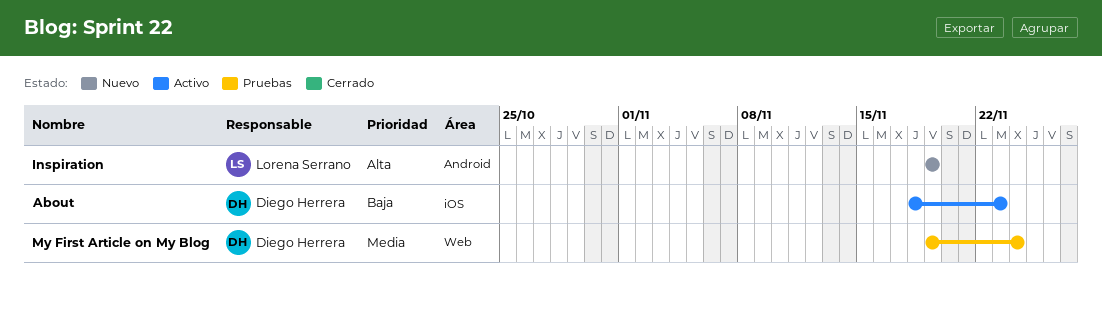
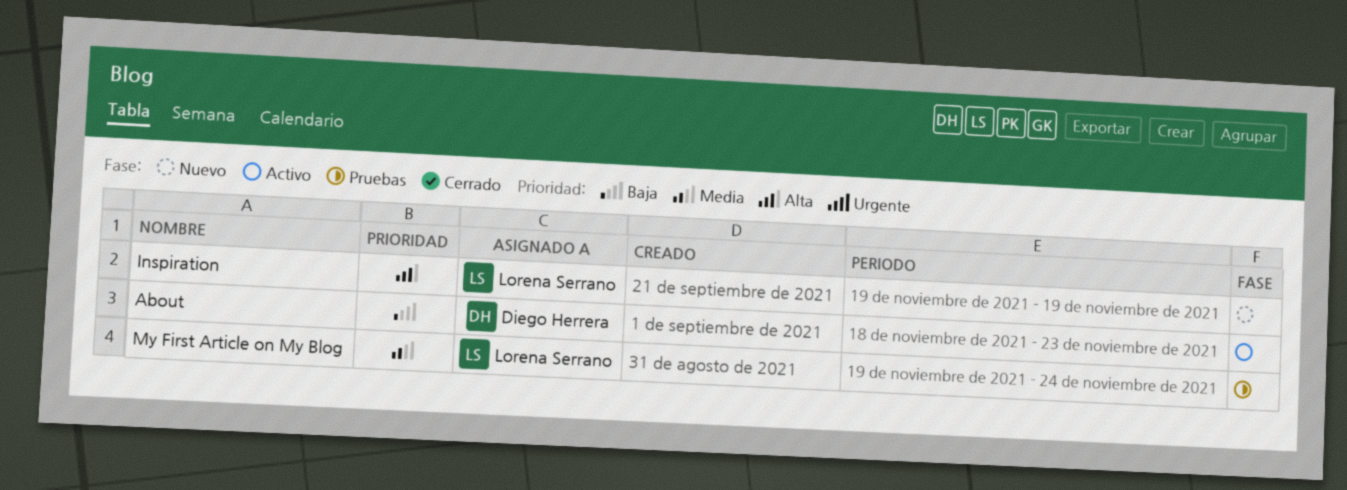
My First Article on My Blog, owner: Diego Herrera -> Lorena Serrano

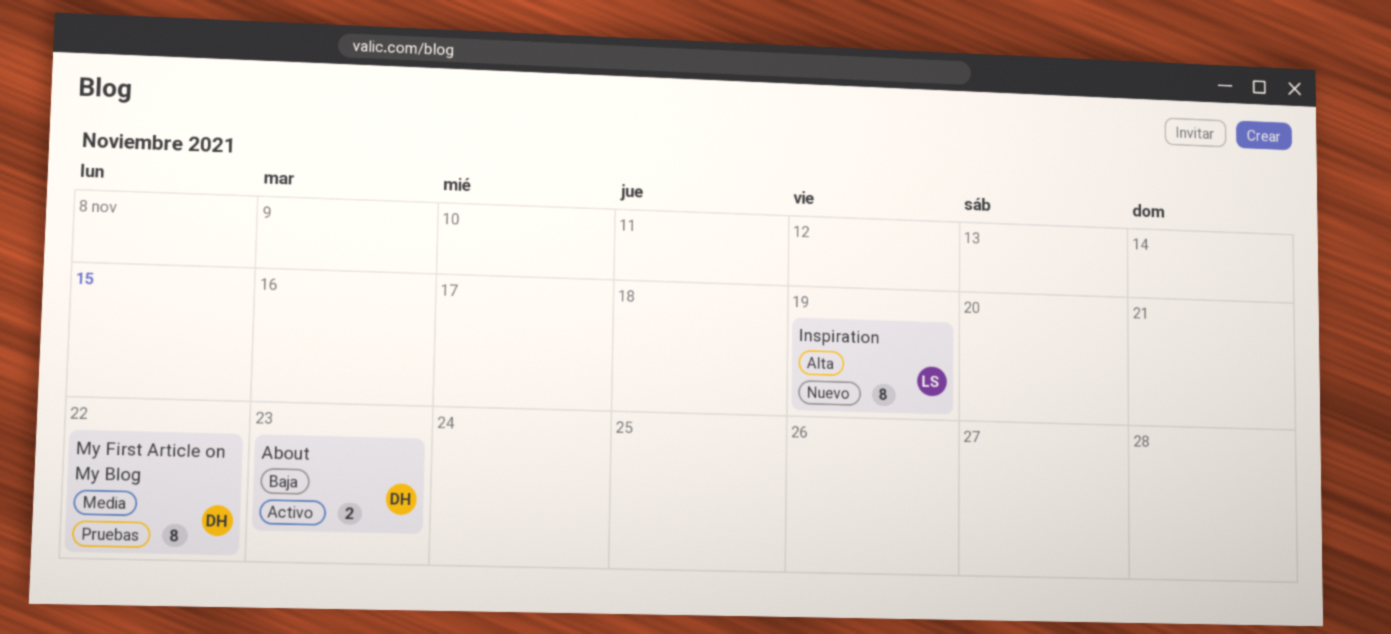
My First Article on My Blog, owner: Lorena Serrano -> Diego Herrera
My First Article on My Blog, due: Nov 24 -> Nov 22

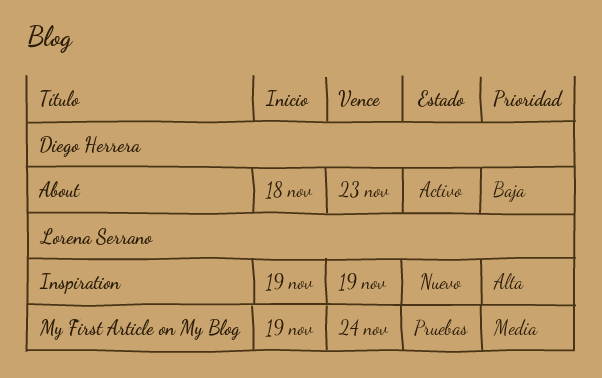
My First Article on My Blog, owner: Diego Herrera -> Lorena Serrano
My First Article on My Blog, due: Nov 22 -> Nov 24

